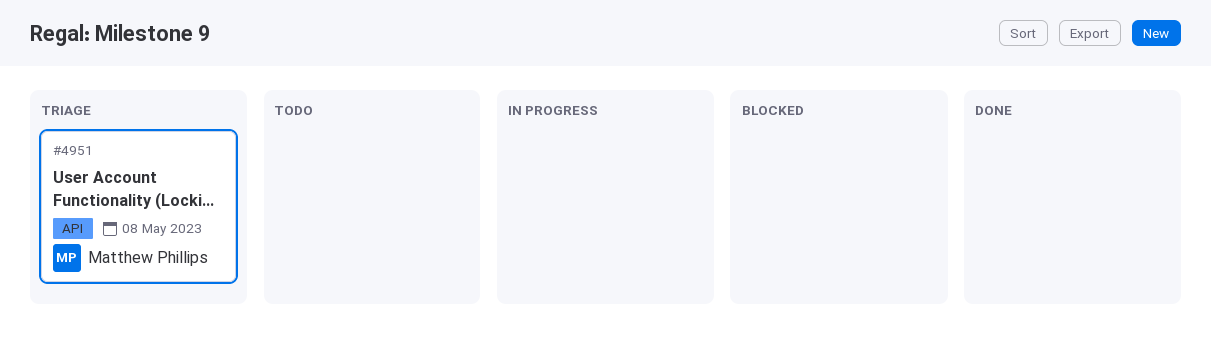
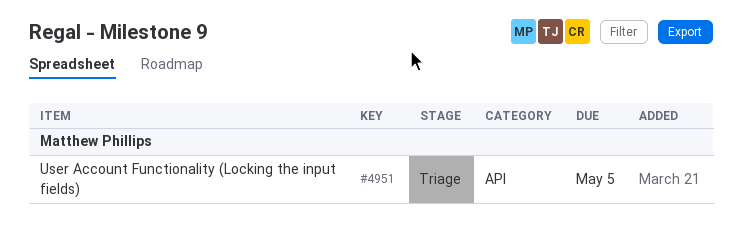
#4951, due: May 8 -> May 5

